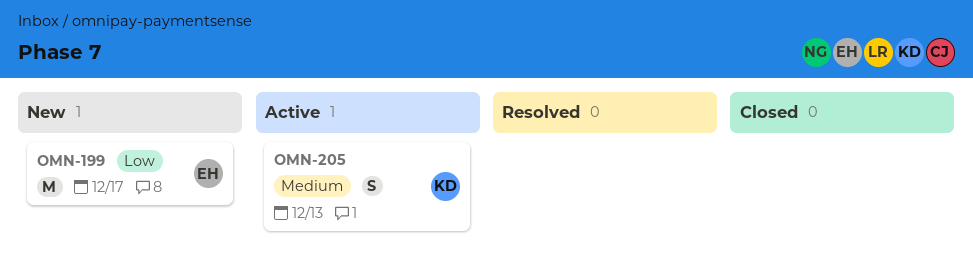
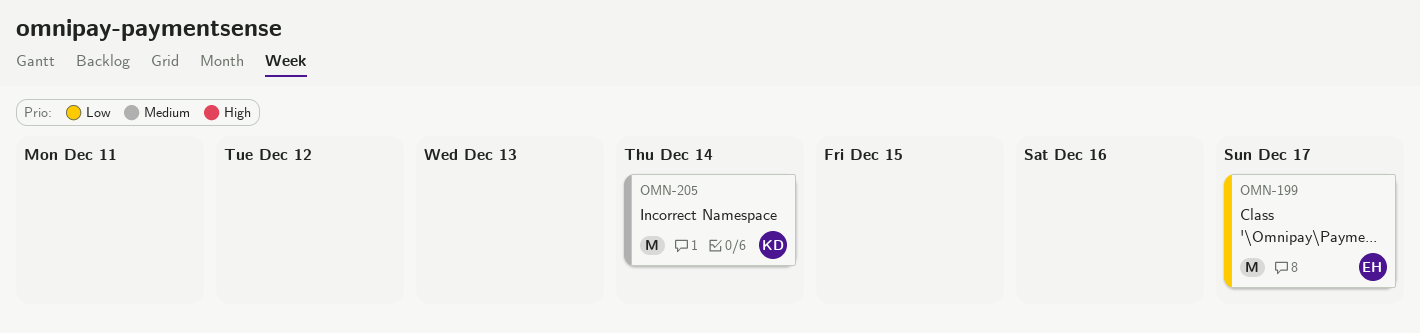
OMN-205, estimate: S -> M
OMN-205, due: Dec 13 -> Dec 14

